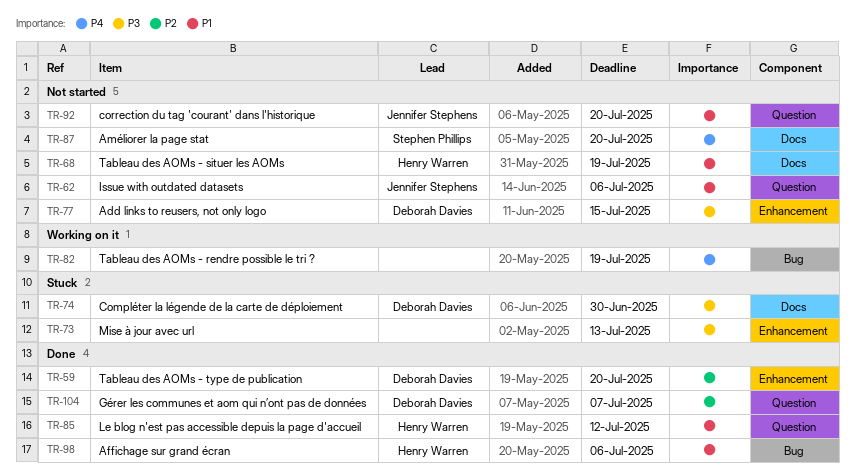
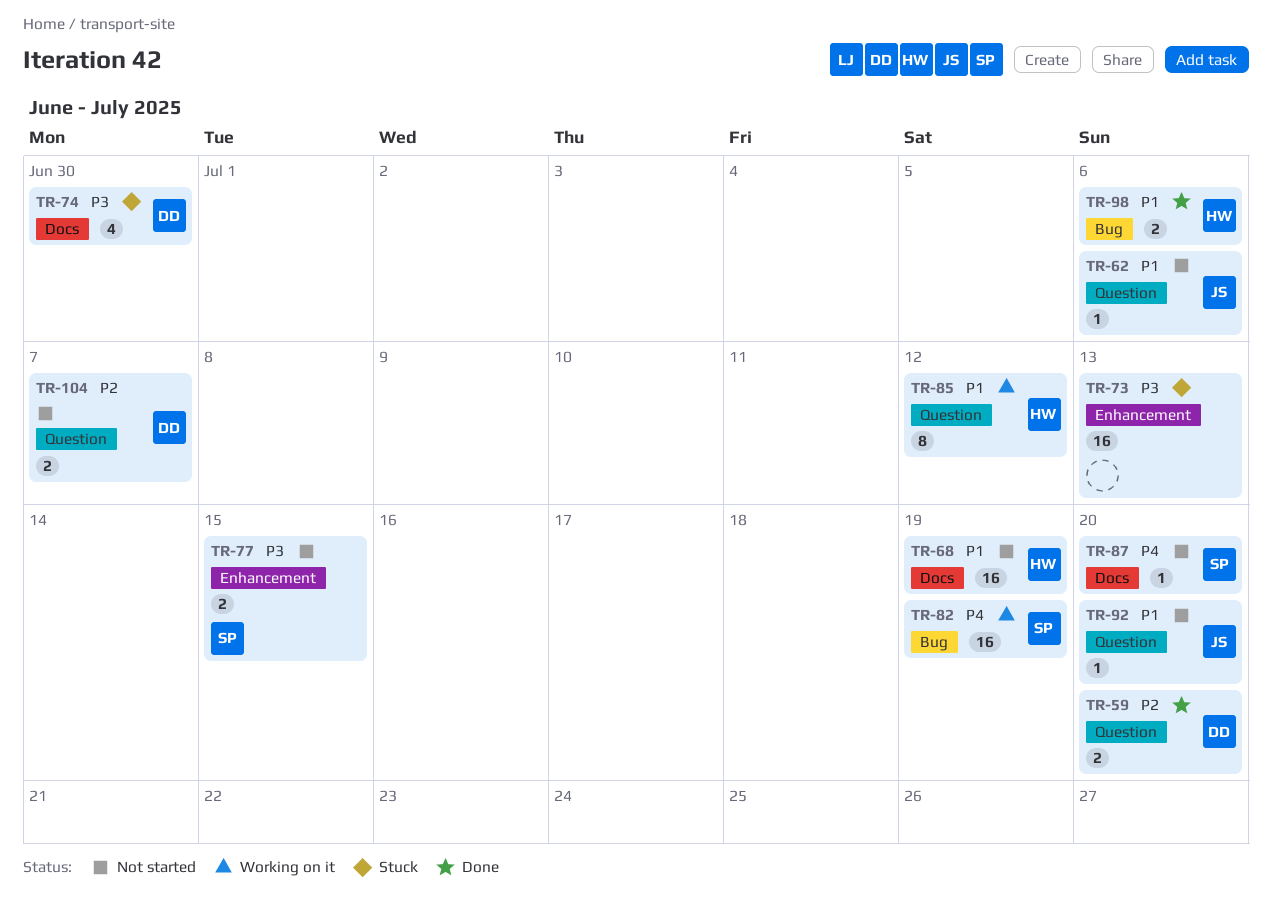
TR-59, label: Enhancement -> Question
TR-77, owner: Deborah Davies -> Stephen Phillips
TR-82, owner: none -> Stephen Phillips
TR-85, status: Done -> Working on it
TR-104, status: Done -> Not started

